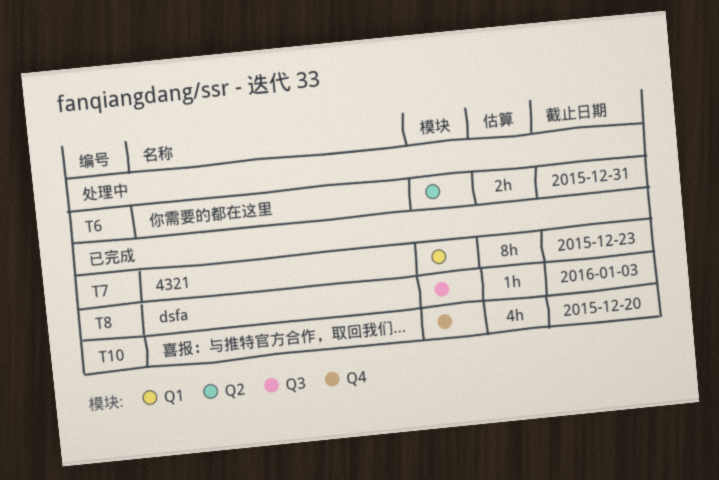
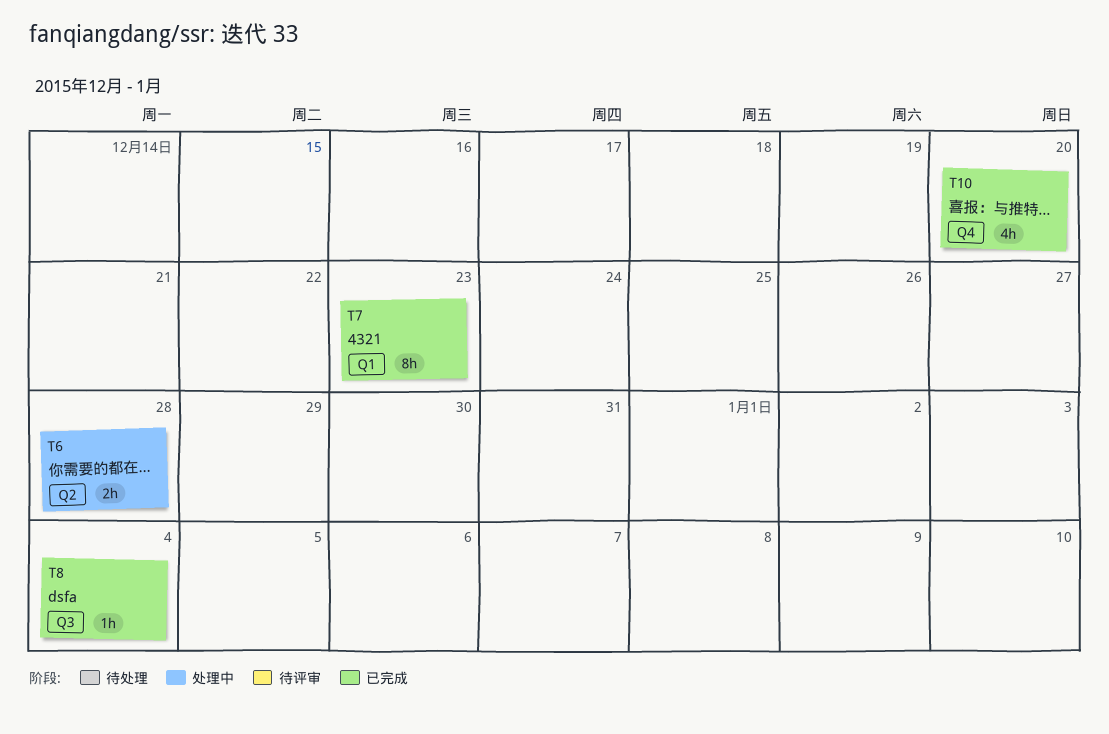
T6, due: Dec 31 -> Dec 28
T8, due: Jan 3 -> Jan 4

